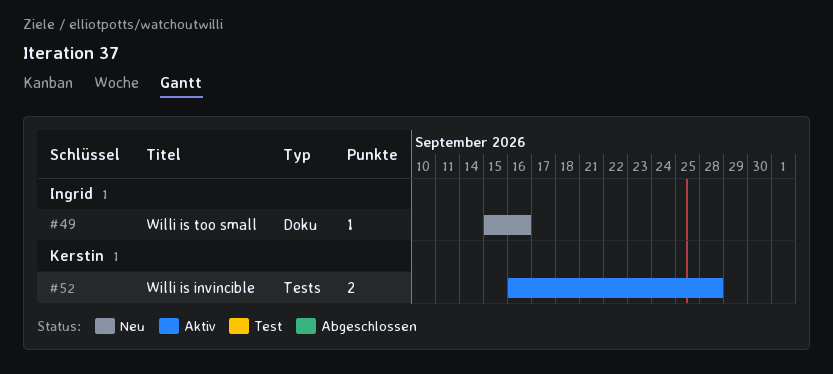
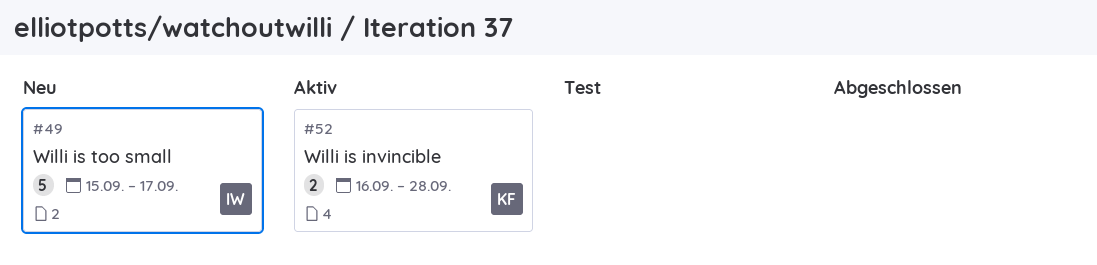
#49, estimate: 1 -> 5
#49, due: Sep 16 -> Sep 17

